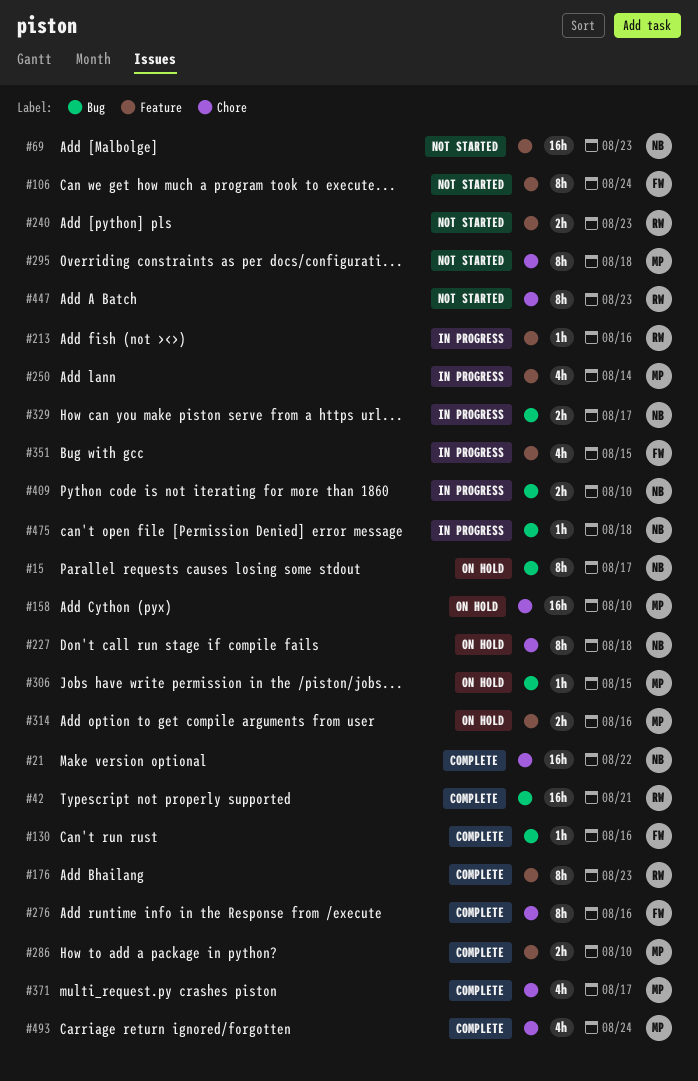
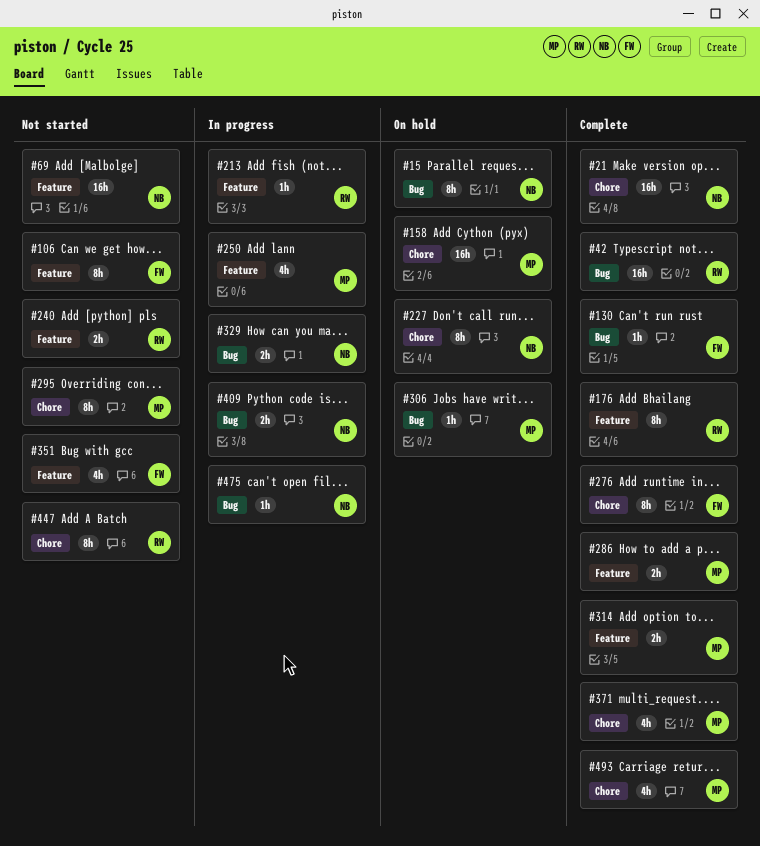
#314, status: On hold -> Complete
#351, status: In progress -> Not started

